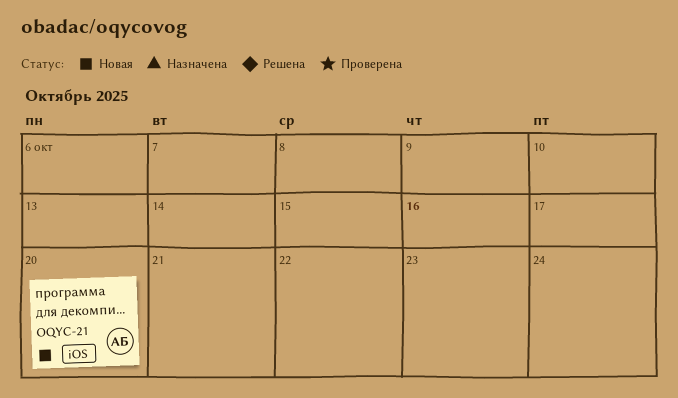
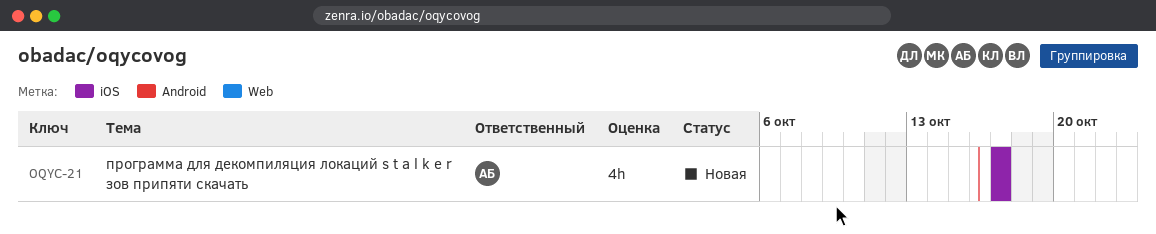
OQYC-21, due: Oct 20 -> Oct 17

